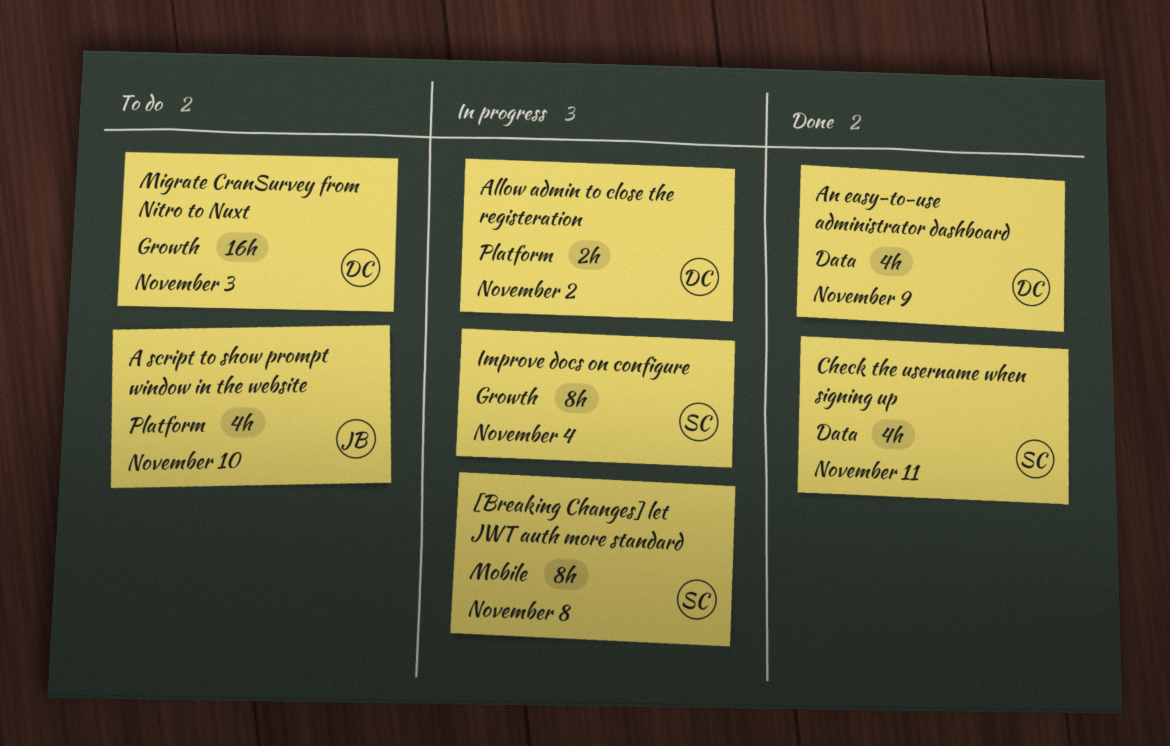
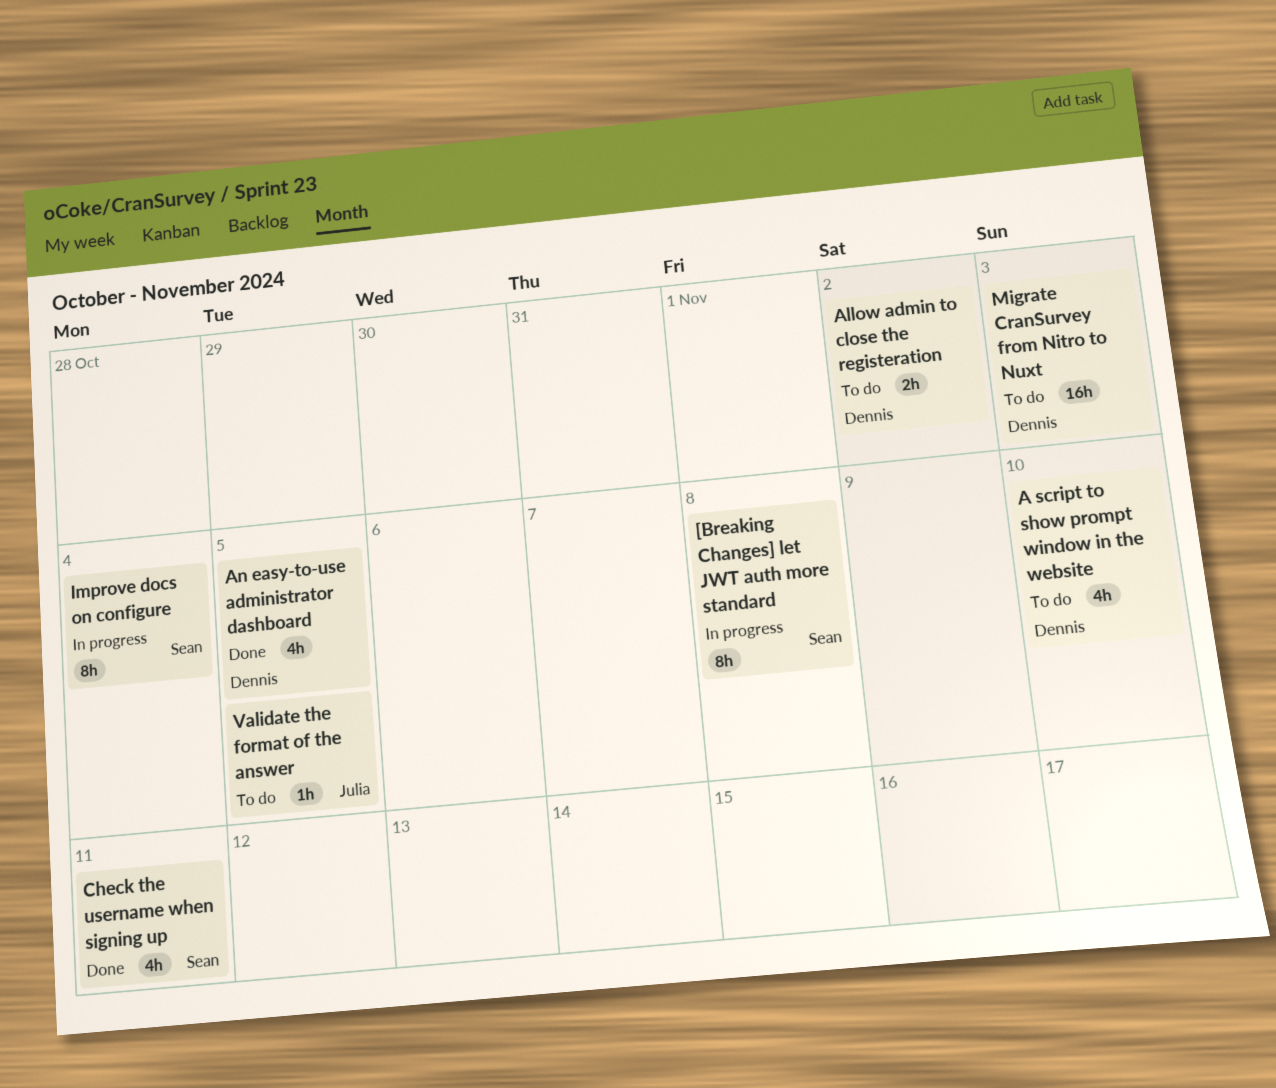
A script to show prompt window in the website, owner: Julia -> Dennis
Allow admin to close the registeration, status: In progress -> To do
An easy-to-use administrator dashboard, due: Nov 9 -> Nov 5
Validate the format of the answer: none -> present

